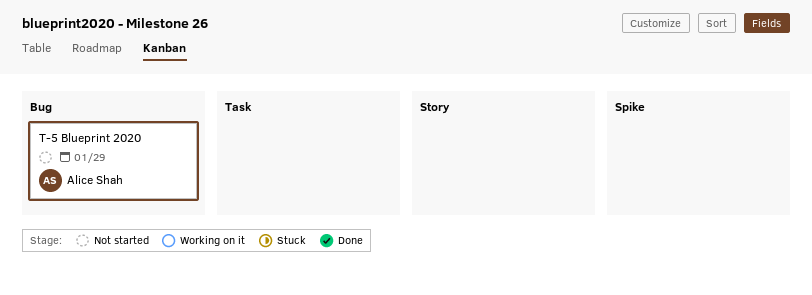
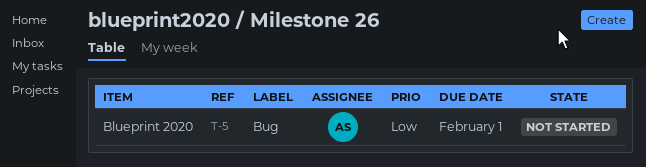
T-5, due: Jan 29 -> Feb 1

